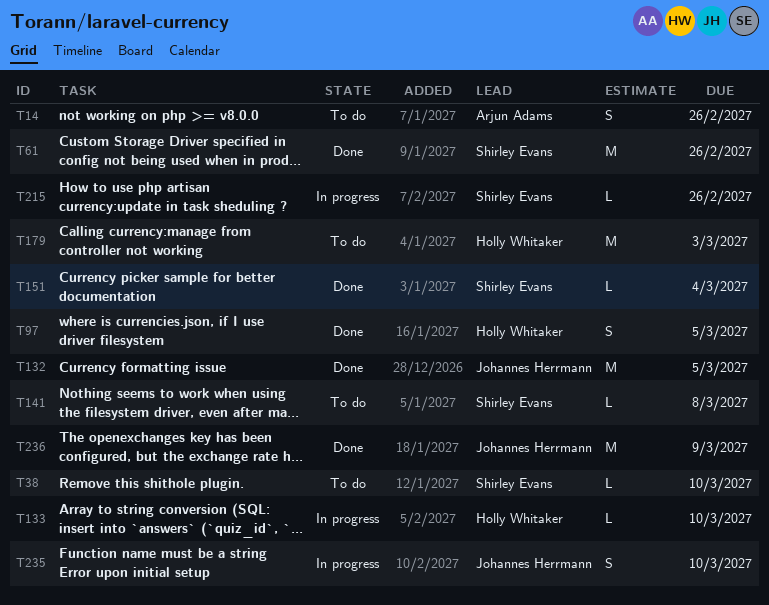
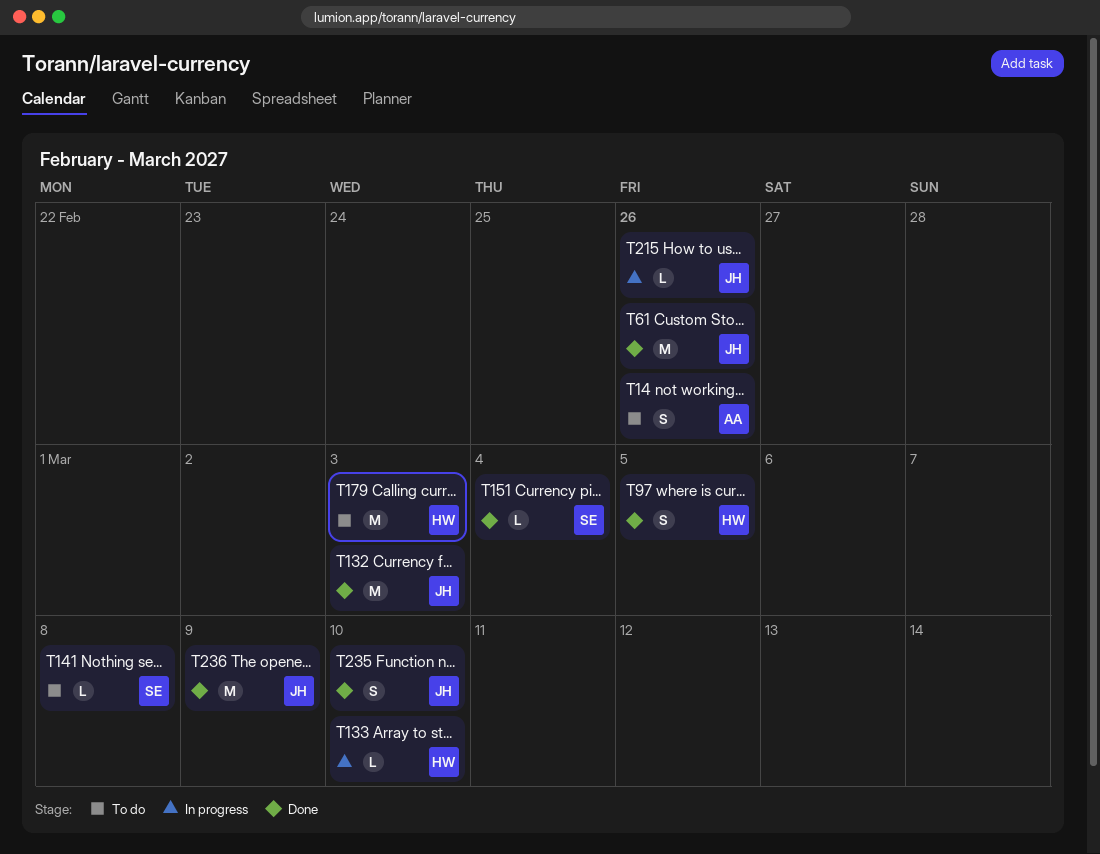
T38: present -> none
T61, owner: Shirley Evans -> Johannes Herrmann
T132, due: Mar 5 -> Mar 3
T215, owner: Shirley Evans -> Johannes Herrmann
T235, status: In progress -> Done

